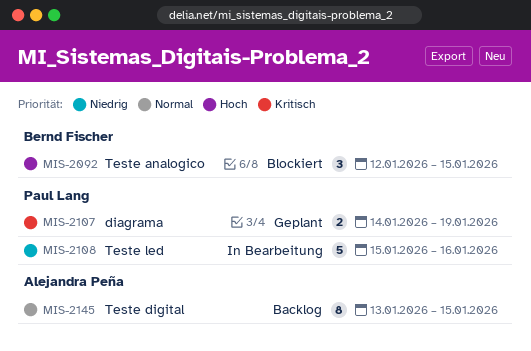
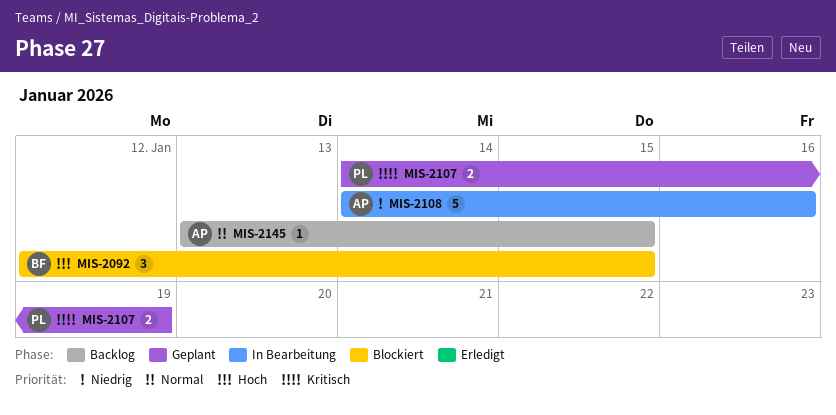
MIS-2108, owner: Paul Lang -> Alejandra Peña
MIS-2108, start: Jan 15 -> Jan 14
MIS-2145, estimate: 8 -> 1

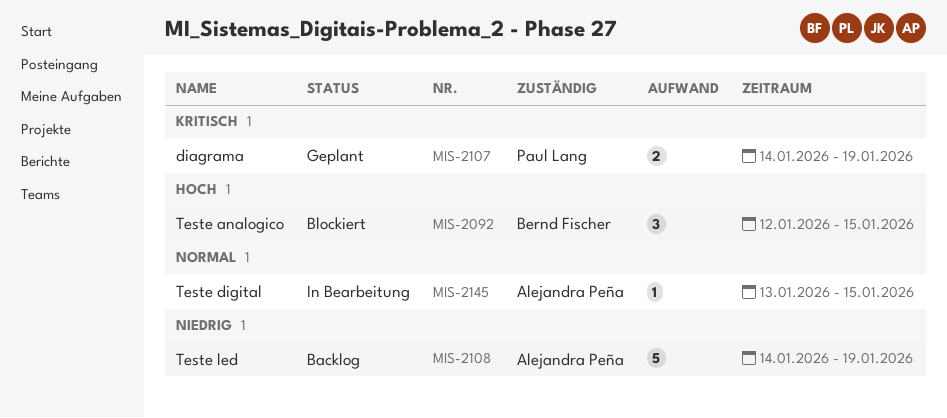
MIS-2108, status: In Bearbeitung -> Backlog
MIS-2108, due: Jan 16 -> Jan 19
MIS-2145, status: Backlog -> In Bearbeitung

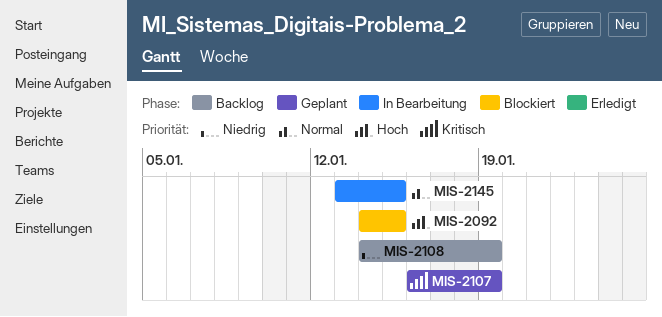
MIS-2092, start: Jan 12 -> Jan 14
MIS-2107, start: Jan 14 -> Jan 16

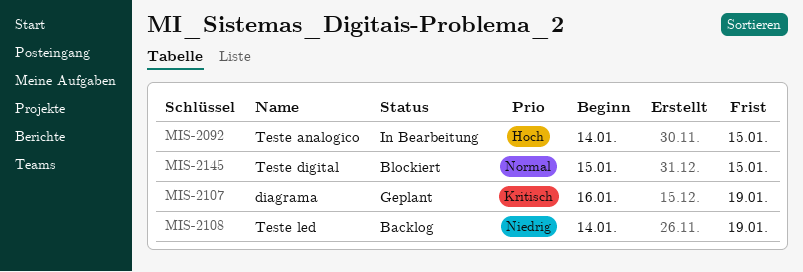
MIS-2092, status: Blockiert -> In Bearbeitung
MIS-2145, status: In Bearbeitung -> Blockiert
MIS-2145, start: Jan 13 -> Jan 15

